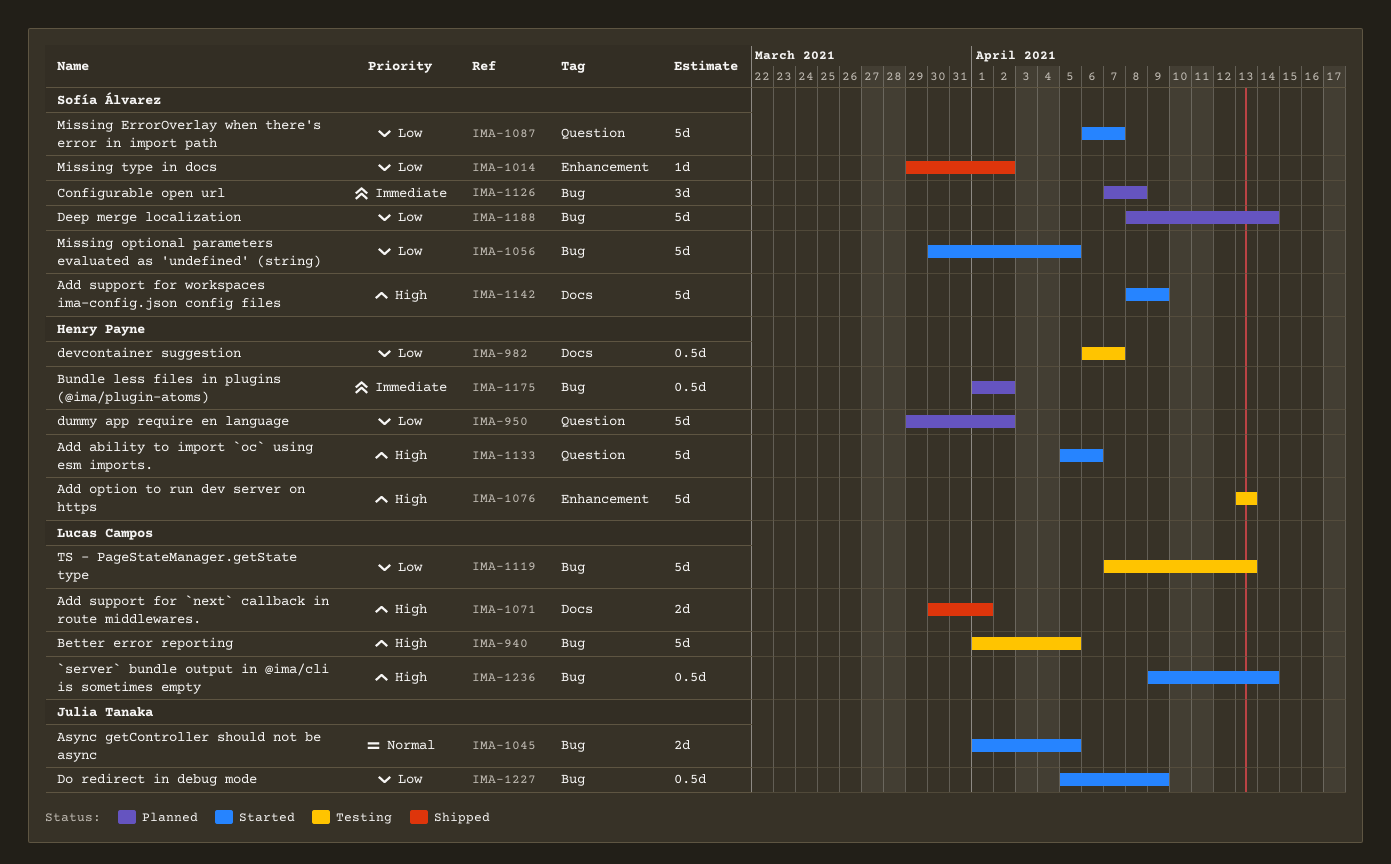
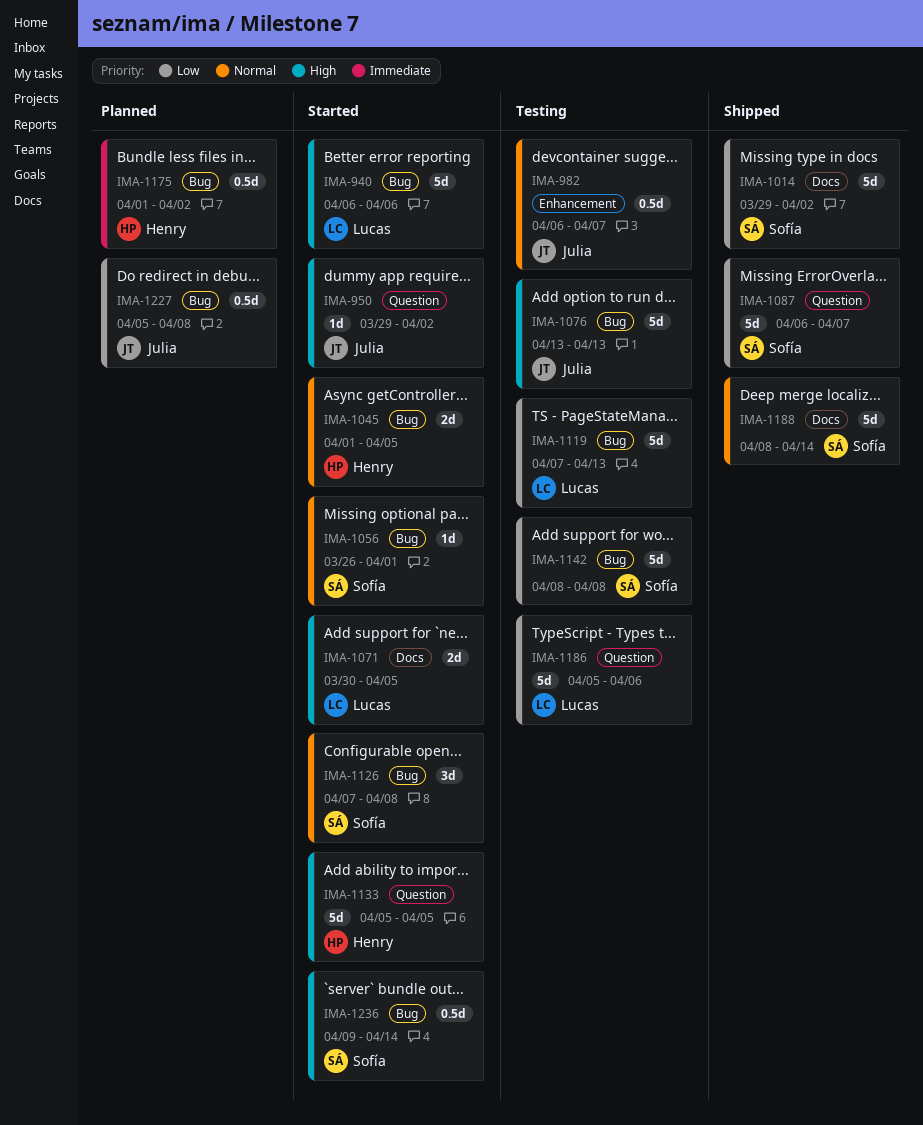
IMA-940, status: Testing -> Started
IMA-940, start: Apr 1 -> Apr 6
IMA-940, due: Apr 5 -> Apr 6
IMA-950, status: Planned -> Started
IMA-950, owner: Henry Payne -> Julia Tanaka
IMA-950, priority: Low -> High
IMA-950, estimate: 5d -> 1d
IMA-982, owner: Henry Payne -> Julia Tanaka
IMA-982, priority: Low -> Normal
IMA-982, label: Docs -> Enhancement
IMA-1014, label: Enhancement -> Docs
IMA-1014, estimate: 1d -> 5d
IMA-1045, owner: Julia Tanaka -> Henry Payne
IMA-1056, priority: Low -> Normal
IMA-1056, estimate: 5d -> 1d
IMA-1056, start: Mar 30 -> Mar 26
IMA-1056, due: Apr 5 -> Apr 1
IMA-1071, status: Shipped -> Started
IMA-1071, due: Apr 1 -> Apr 5
IMA-1076, owner: Henry Payne -> Julia Tanaka
IMA-1076, label: Enhancement -> Bug
IMA-1087, status: Started -> Shipped
IMA-1126, status: Planned -> Started
IMA-1126, priority: Immediate -> Normal
IMA-1133, due: Apr 6 -> Apr 5
IMA-1142, status: Started -> Testing
IMA-1142, priority: High -> Low
IMA-1142, label: Docs -> Bug
IMA-1142, due: Apr 9 -> Apr 8
IMA-1186: none -> present
IMA-1188, status: Planned -> Shipped
IMA-1188, priority: Low -> Normal
IMA-1188, label: Bug -> Docs
IMA-1227, status: Started -> Planned
IMA-1227, due: Apr 9 -> Apr 8
IMA-1236, owner: Lucas Campos -> Sofía Álvarez

